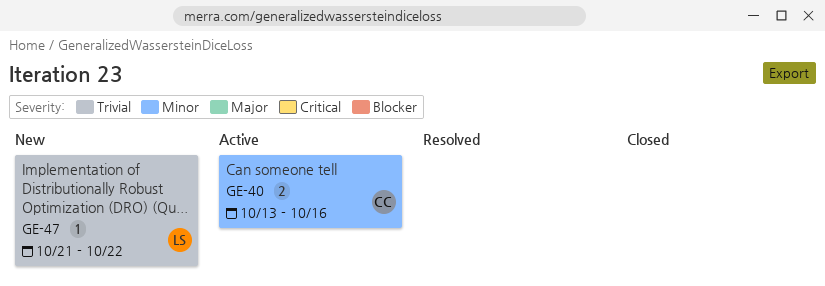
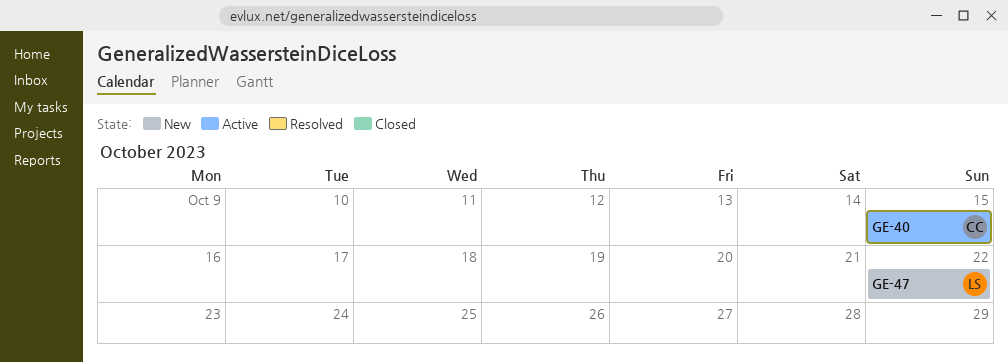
GE-40, due: Oct 16 -> Oct 15

